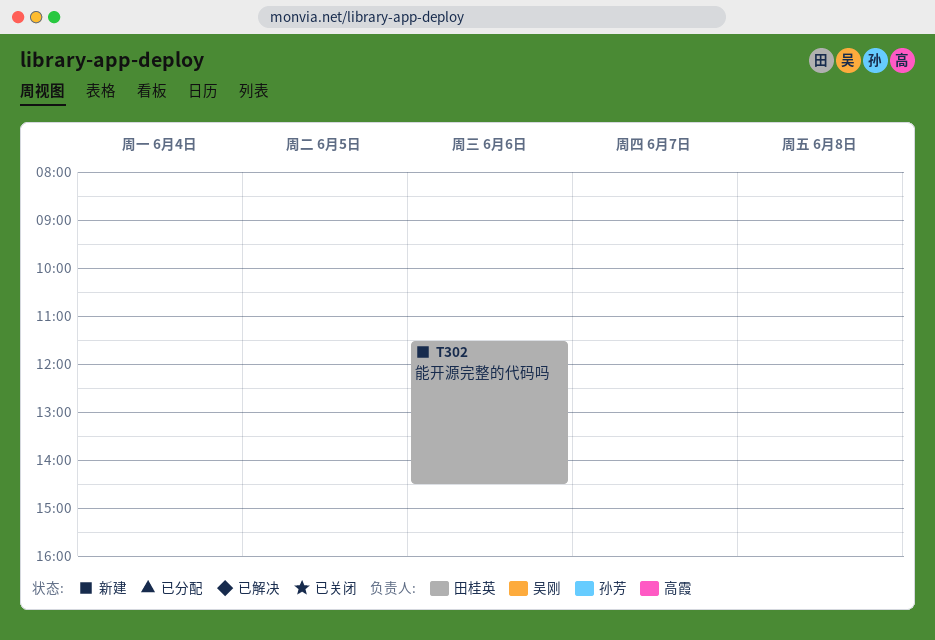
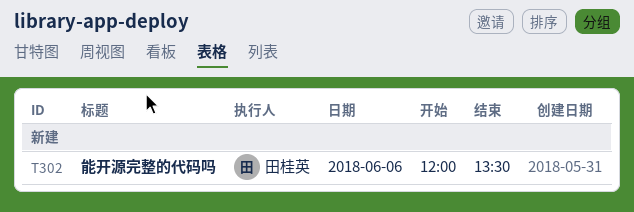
T302, begins: 11:30 -> 12:00
T302, ends: 14:30 -> 13:30

